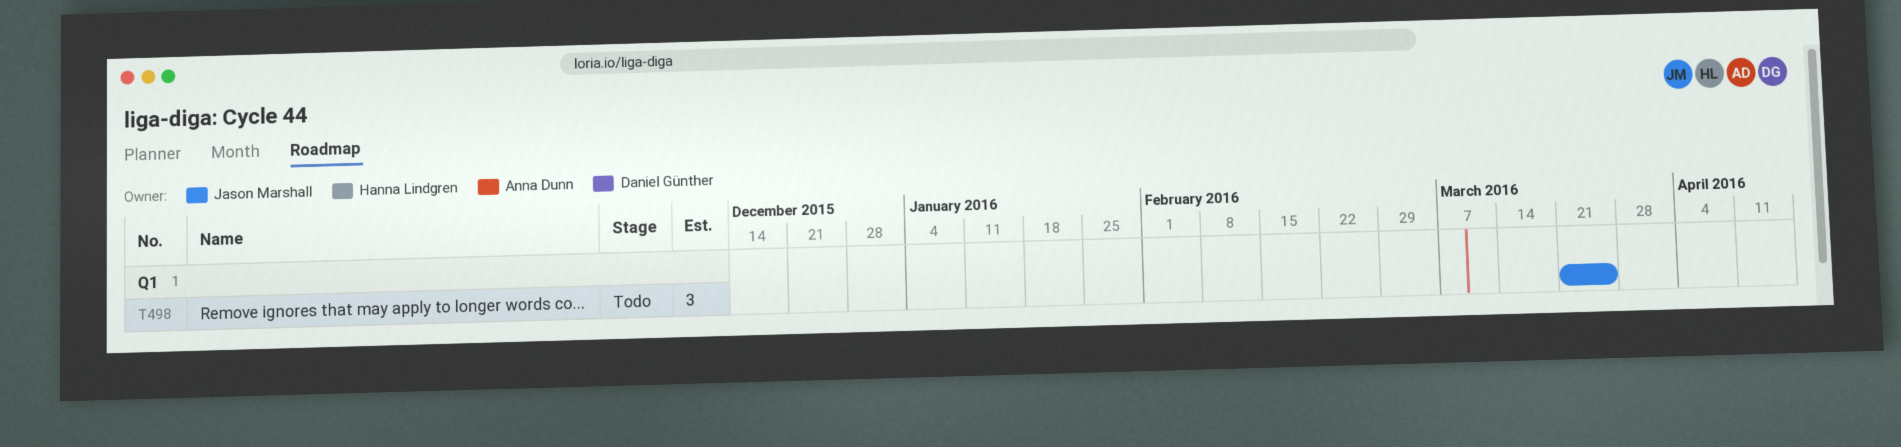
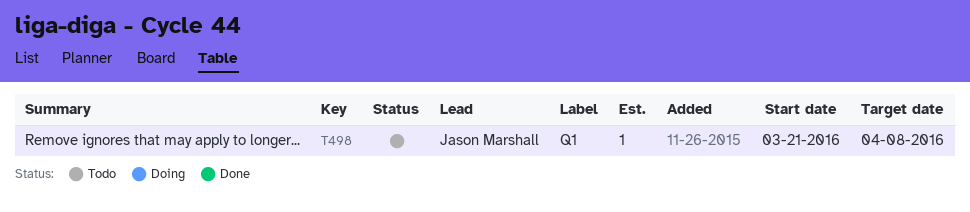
T498, estimate: 3 -> 1
T498, due: Mar 25 -> Apr 8

